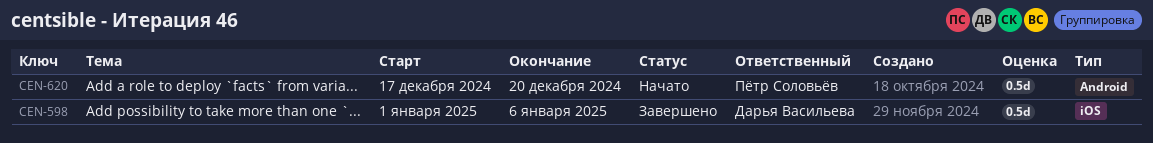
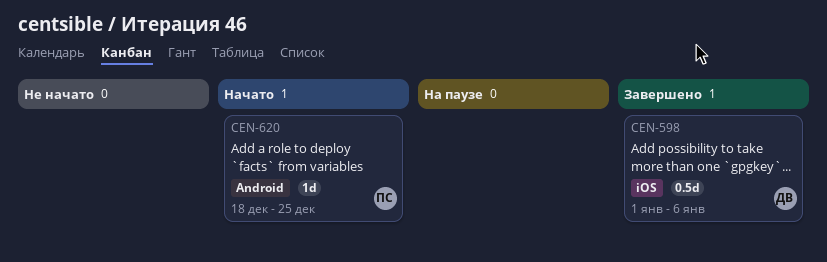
CEN-620, estimate: 0.5d -> 1d
CEN-620, start: Dec 17 -> Dec 18
CEN-620, due: Dec 20 -> Dec 25

